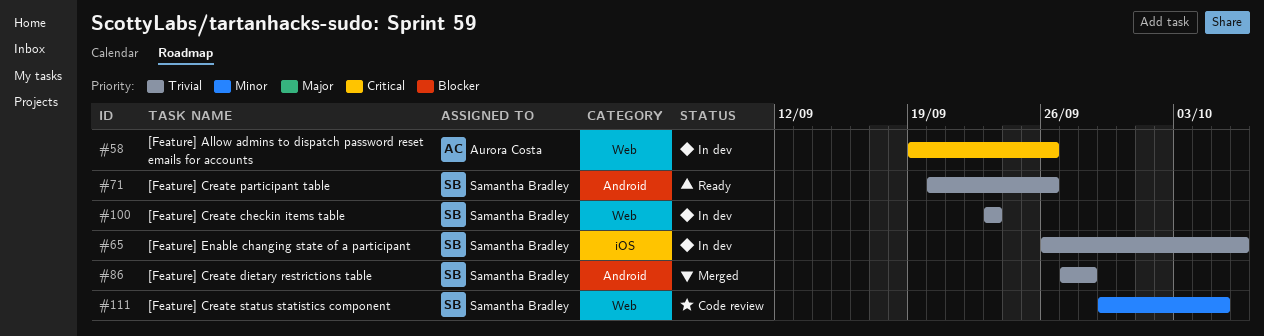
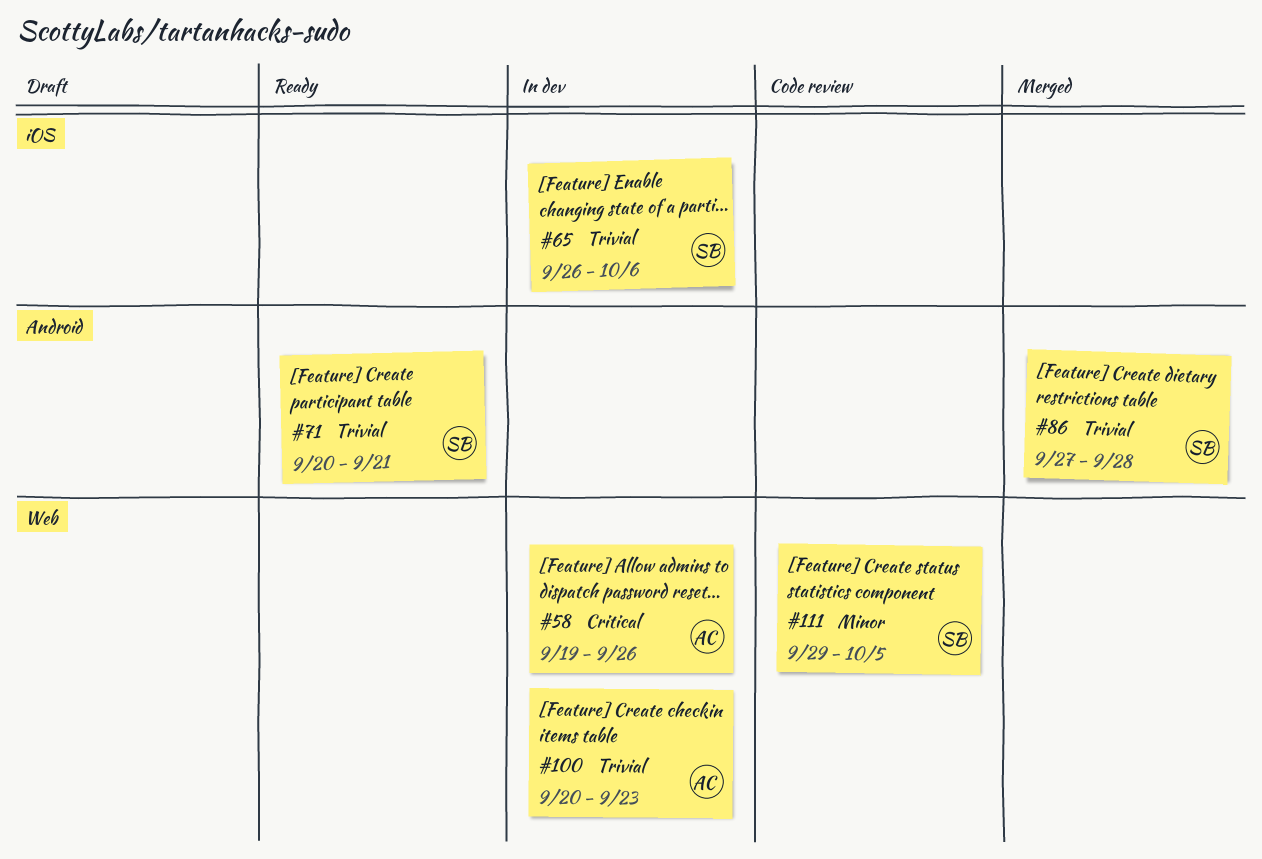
#71, due: Sep 26 -> Sep 21
#100, owner: Samantha Bradley -> Aurora Costa
#100, start: Sep 23 -> Sep 20

